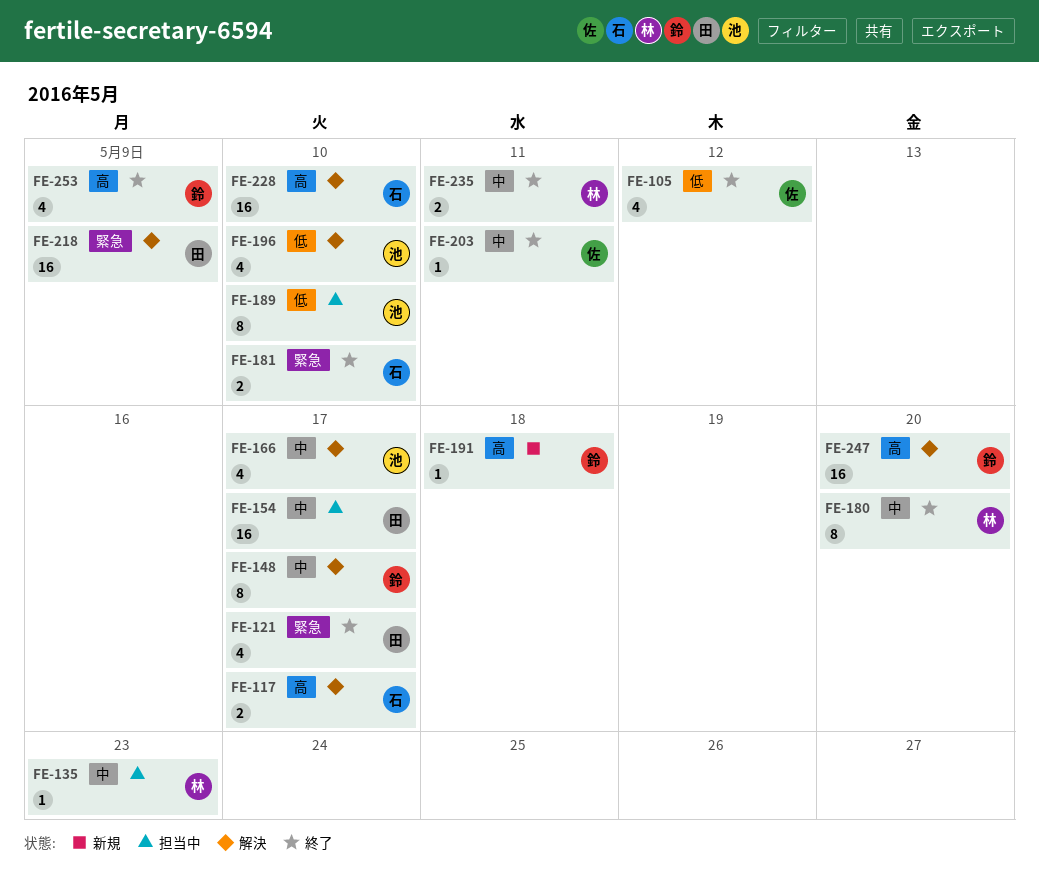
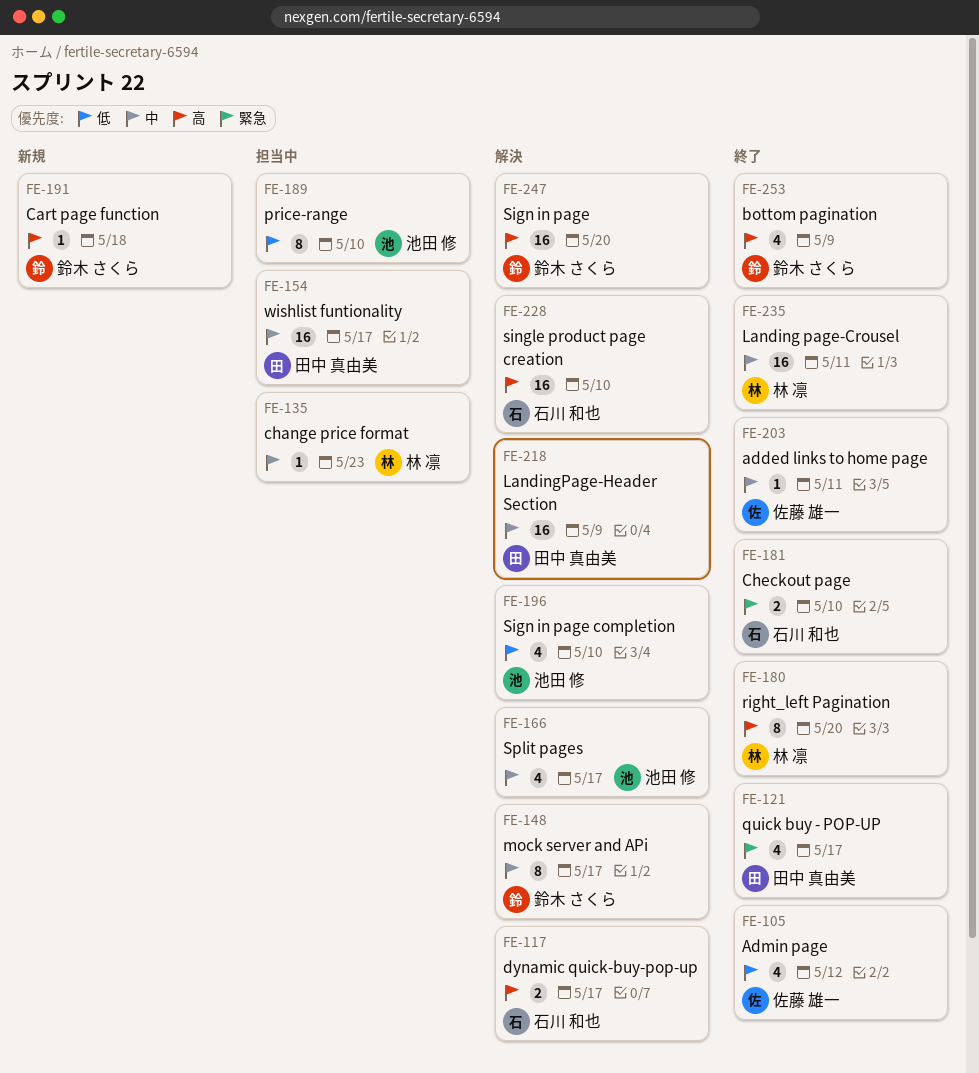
FE-180, priority: 中 -> 高
FE-218, priority: 緊急 -> 中
FE-235, estimate: 2 -> 16

